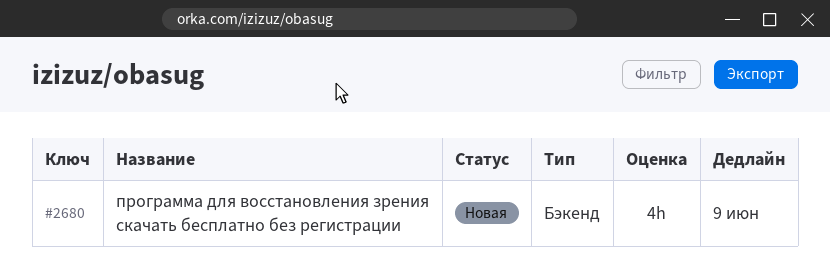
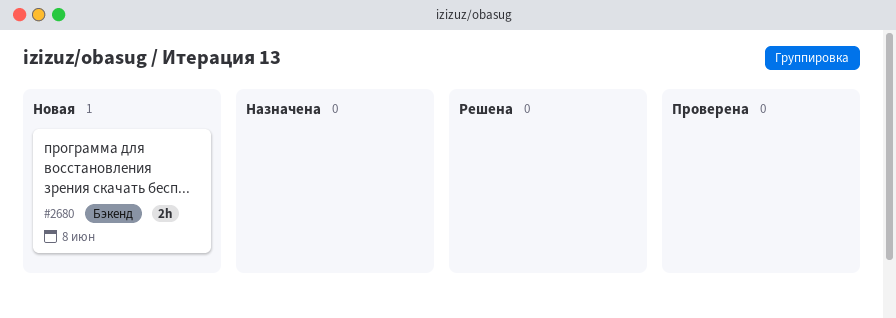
#2680, estimate: 4h -> 2h
#2680, due: Jun 9 -> Jun 8

